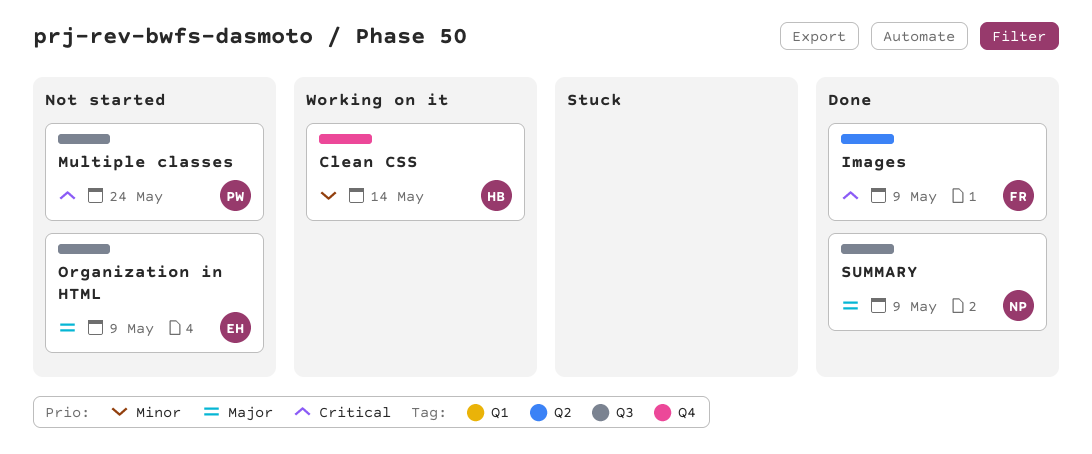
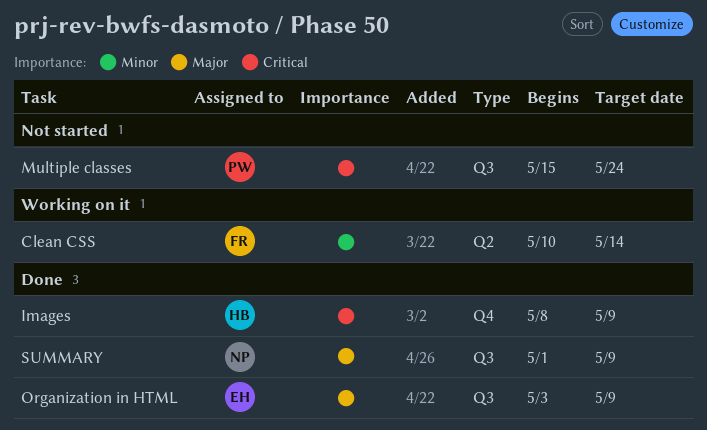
Clean CSS, owner: HB -> FR
Clean CSS, label: Q4 -> Q2
Images, owner: FR -> HB
Images, label: Q2 -> Q4
Organization in HTML, status: Not started -> Done

